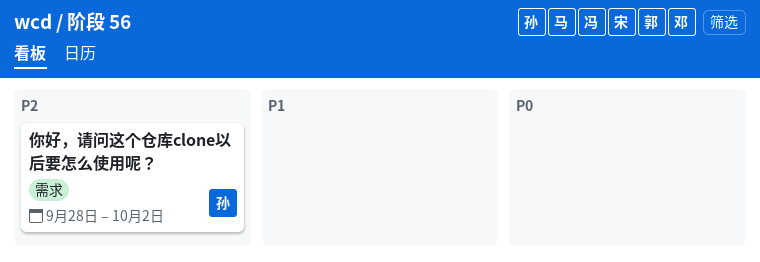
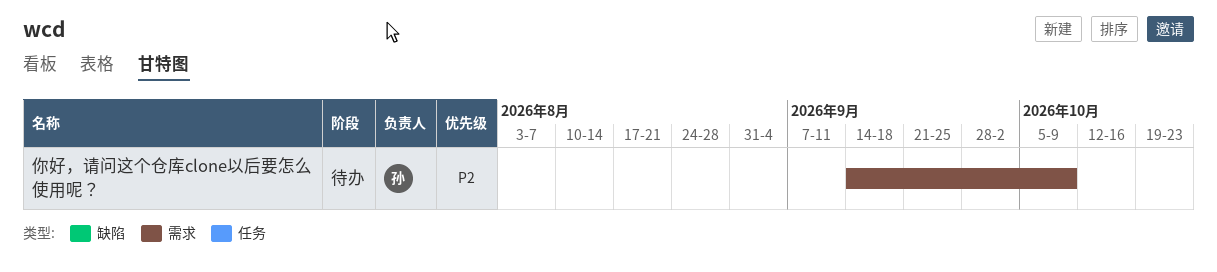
你好，请问这个仓库clone以后要怎么使用呢？, start: Sep 28 -> Sep 14
你好，请问这个仓库clone以后要怎么使用呢？, due: Oct 2 -> Oct 9

